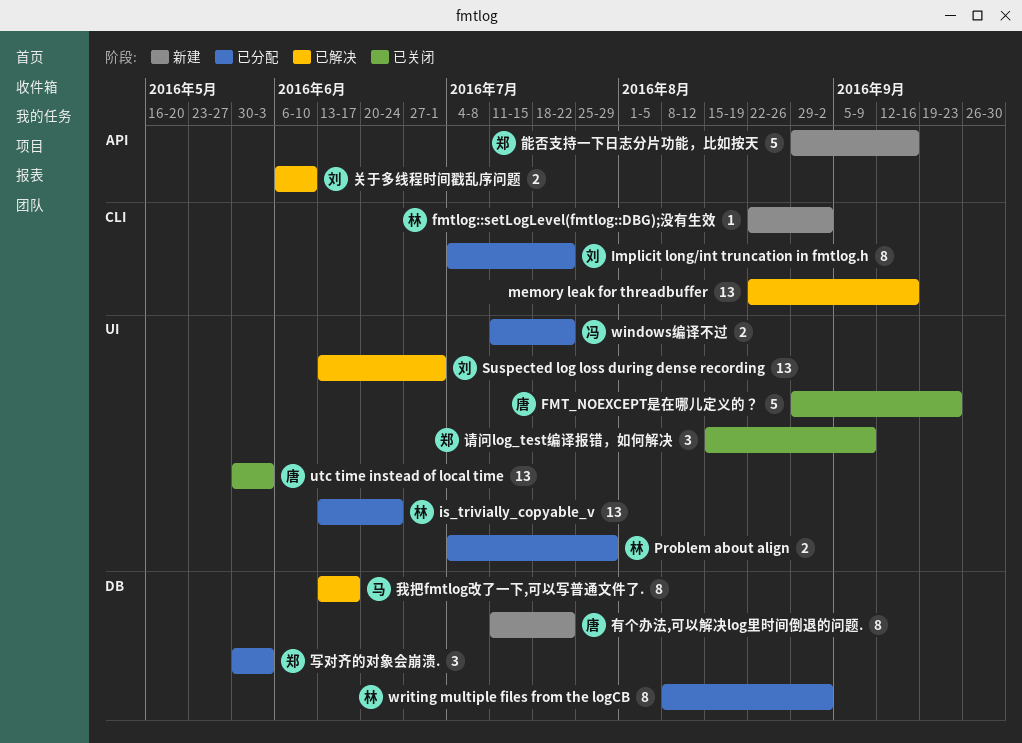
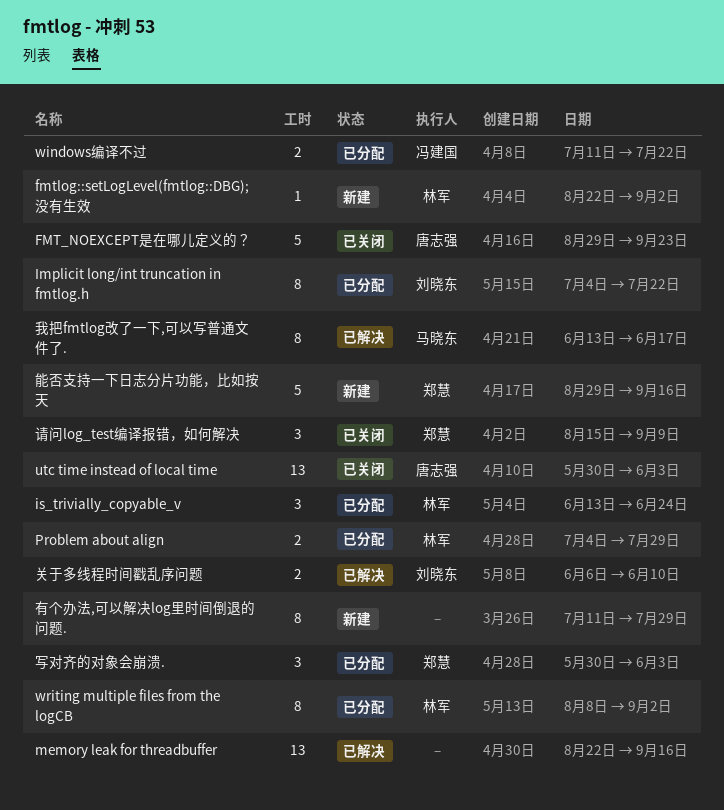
is_trivially_copyable_v, estimate: 13 -> 3
Suspected log loss during dense recording: present -> none
有个办法,可以解决log里时间倒退的问题., owner: 唐志强 -> none
有个办法,可以解决log里时间倒退的问题., due: Jul 22 -> Jul 29

